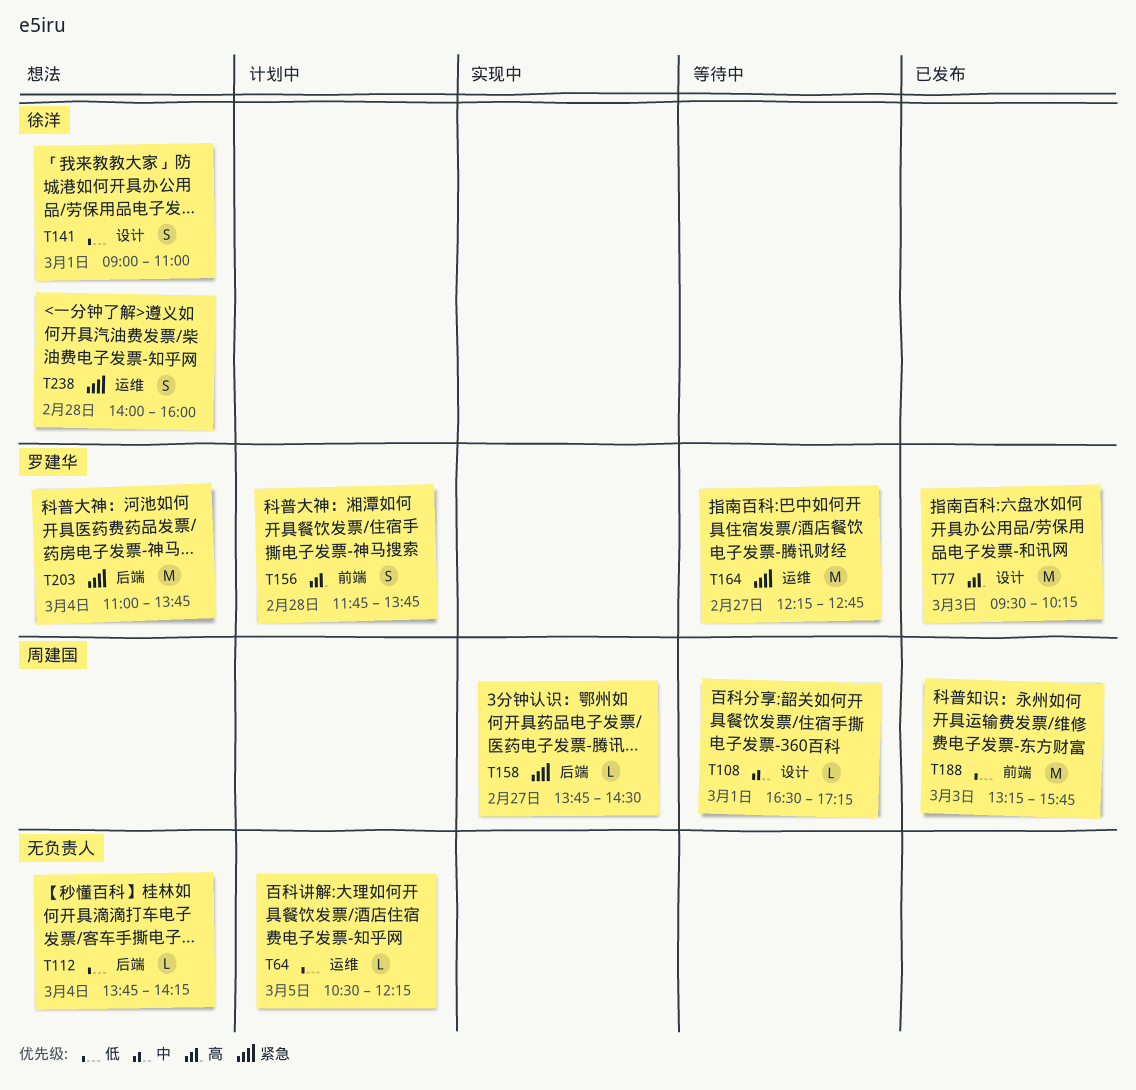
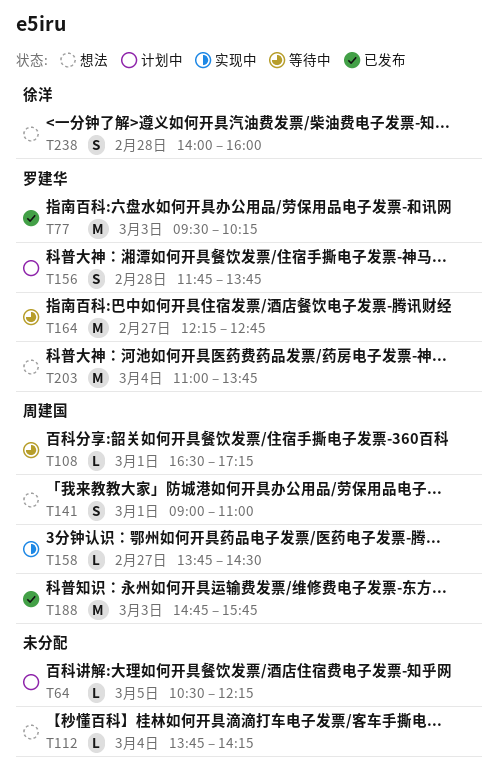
T141, owner: 徐洋 -> 周建国
T188, begins: 13:15 -> 14:45

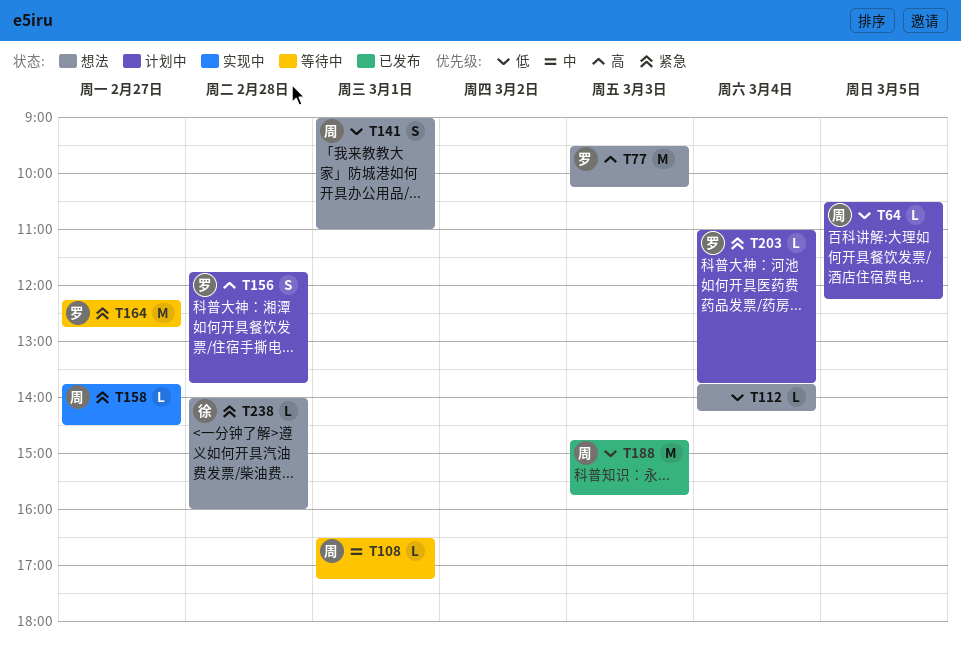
T64, owner: none -> 周建国
T77, status: 已发布 -> 想法
T203, status: 想法 -> 计划中
T203, estimate: M -> L
T238, estimate: S -> L

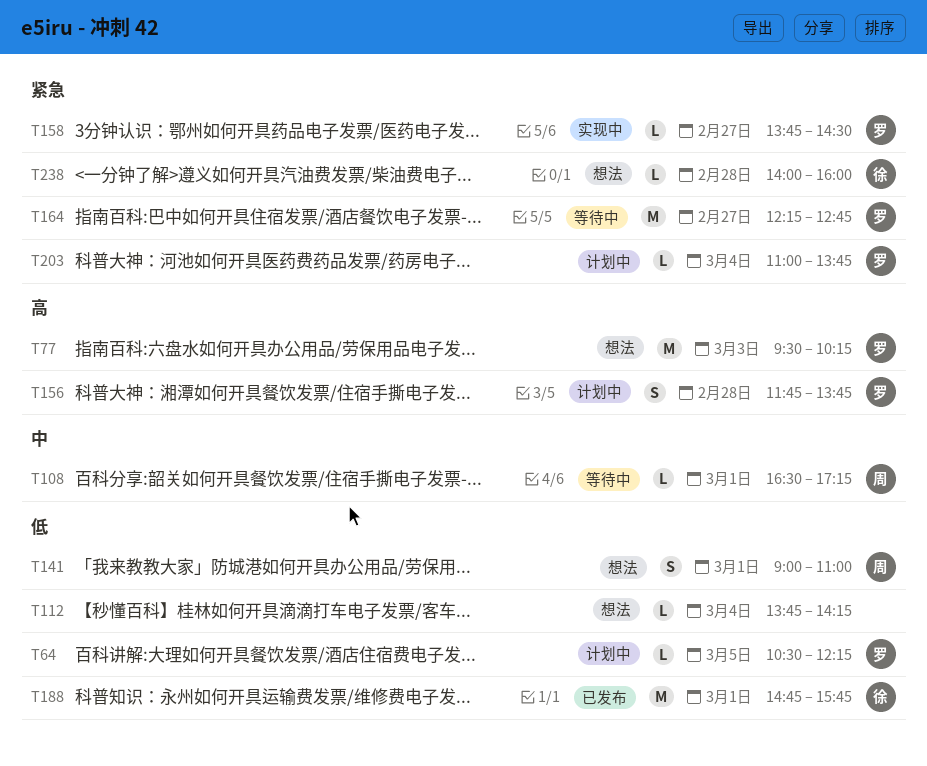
T64, owner: 周 -> 罗
T158, owner: 周 -> 罗
T188, owner: 周 -> 徐
T188, day: Mar 3 -> Mar 1

